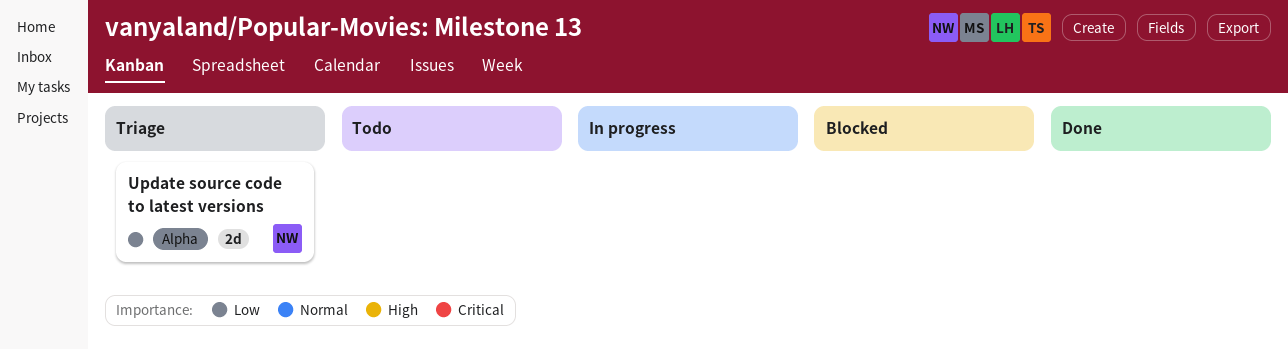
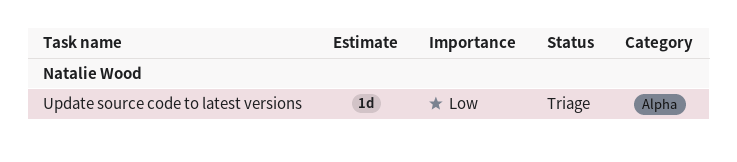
Update source code to latest versions, estimate: 2d -> 1d

